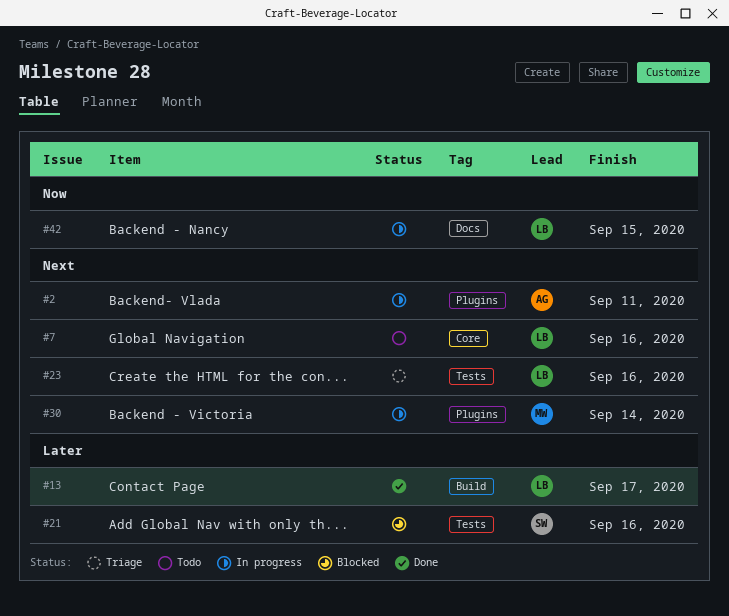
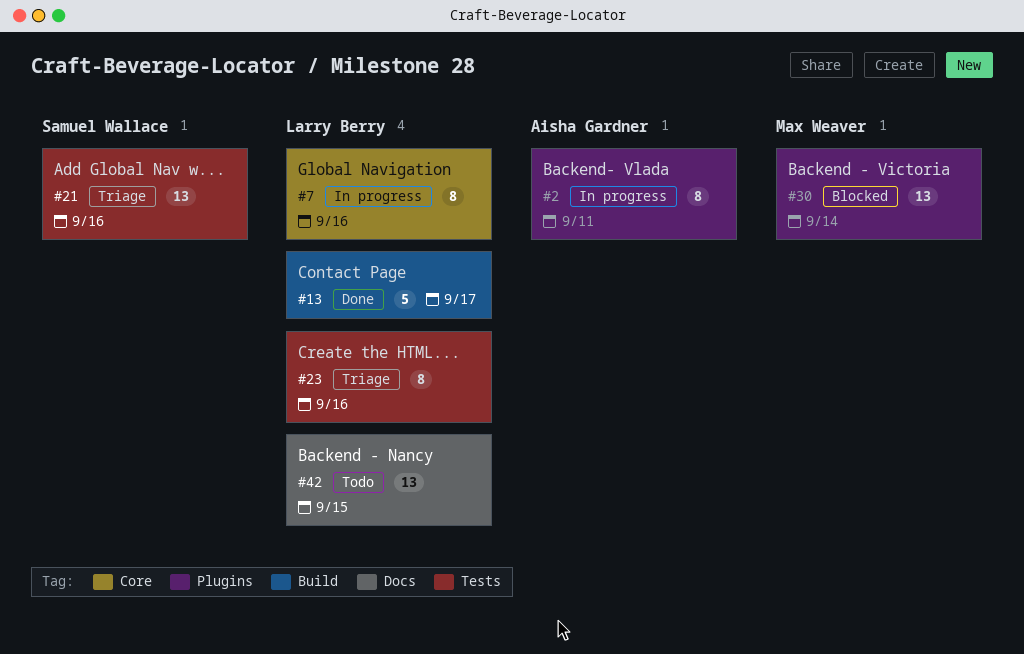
#7, status: Todo -> In progress
#21, status: Blocked -> Triage
#30, status: In progress -> Blocked
#42, status: In progress -> Todo

